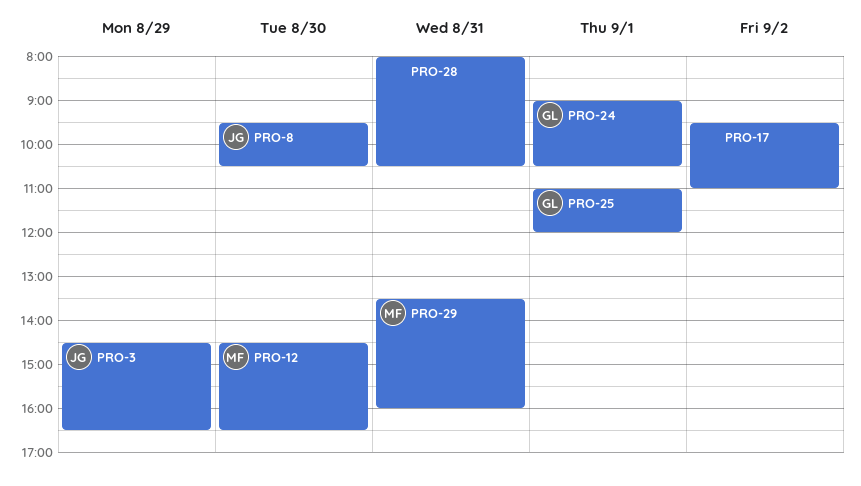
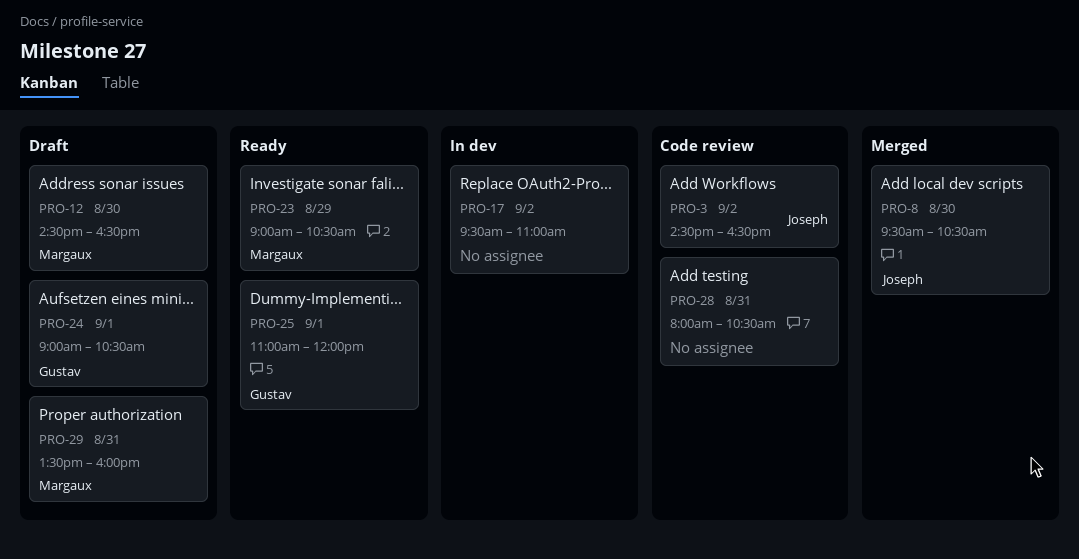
PRO-3, day: Aug 29 -> Sep 2
PRO-23: none -> present

